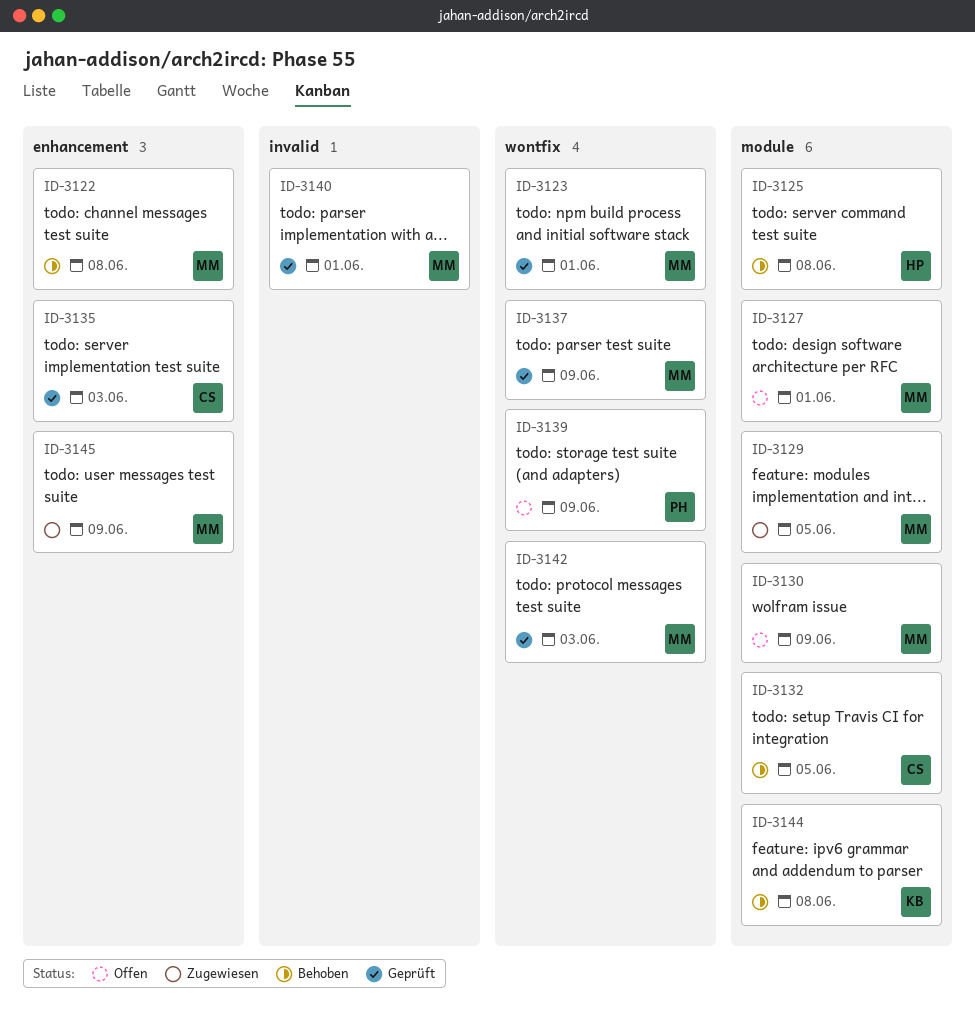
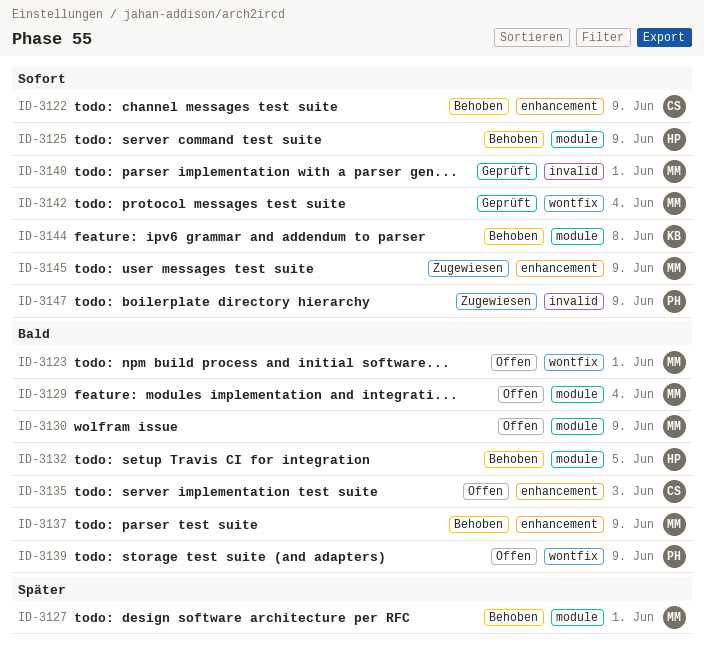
ID-3122, owner: MM -> CS
ID-3122, due: Jun 8 -> Jun 9
ID-3123, status: Geprüft -> Offen
ID-3125, due: Jun 8 -> Jun 9
ID-3127, status: Offen -> Behoben
ID-3129, status: Zugewiesen -> Offen
ID-3129, due: Jun 5 -> Jun 4
ID-3132, owner: CS -> HP
ID-3135, status: Geprüft -> Offen
ID-3137, status: Geprüft -> Behoben
ID-3137, label: wontfix -> enhancement
ID-3142, due: Jun 3 -> Jun 4
ID-3147: none -> present

